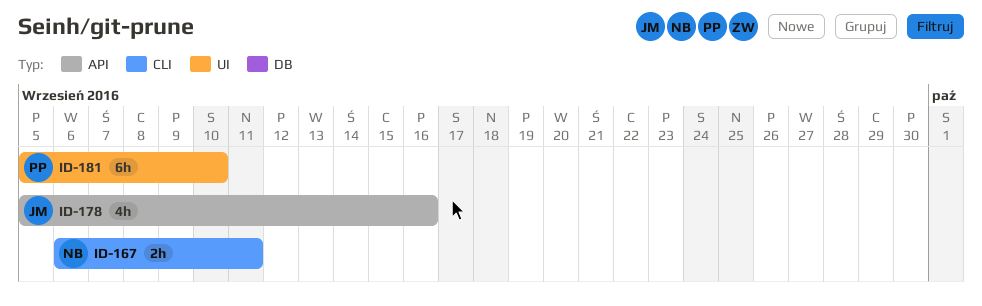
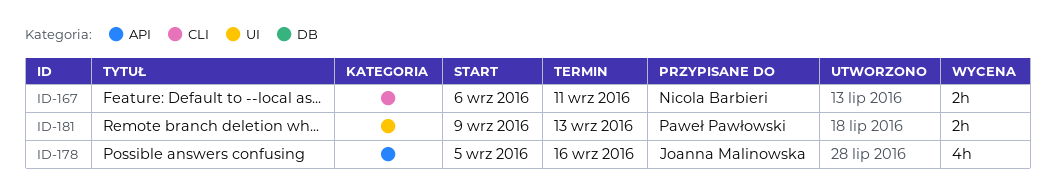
ID-181, estimate: 6h -> 2h
ID-181, start: Sep 5 -> Sep 9
ID-181, due: Sep 10 -> Sep 13

